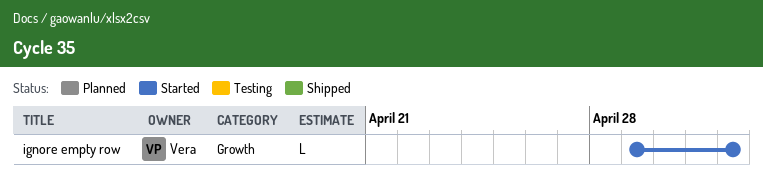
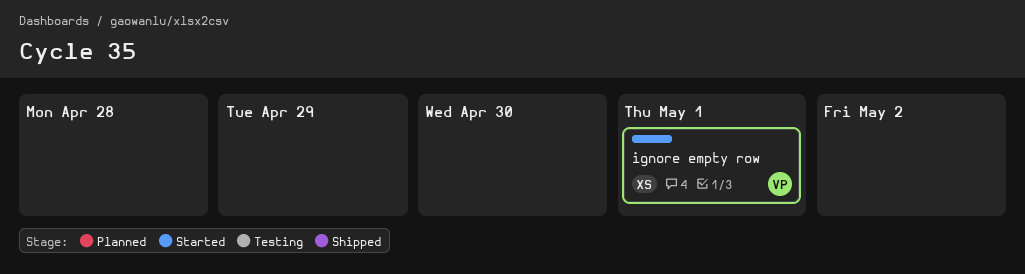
ignore empty row, estimate: L -> XS
ignore empty row, due: May 2 -> May 1

